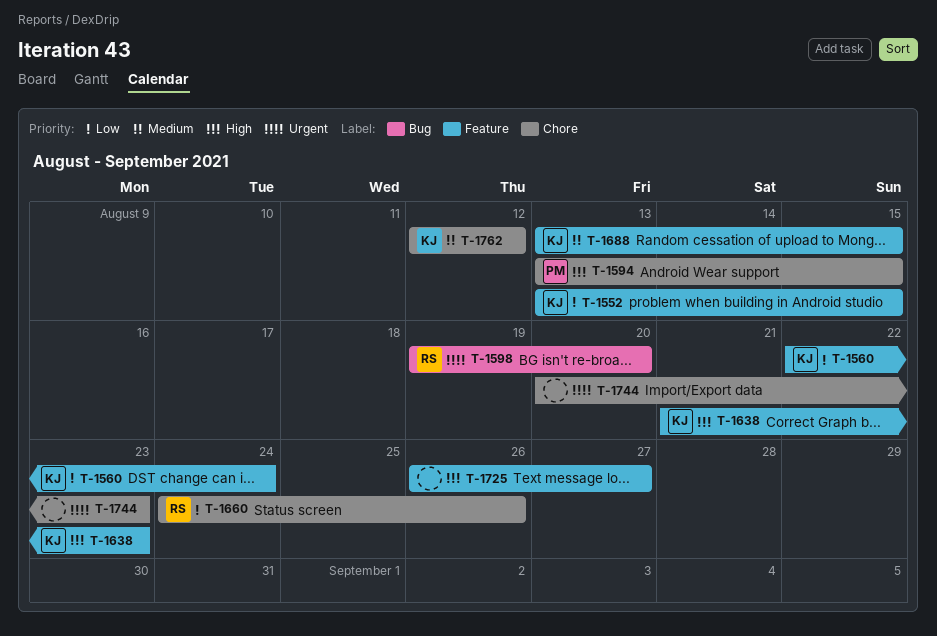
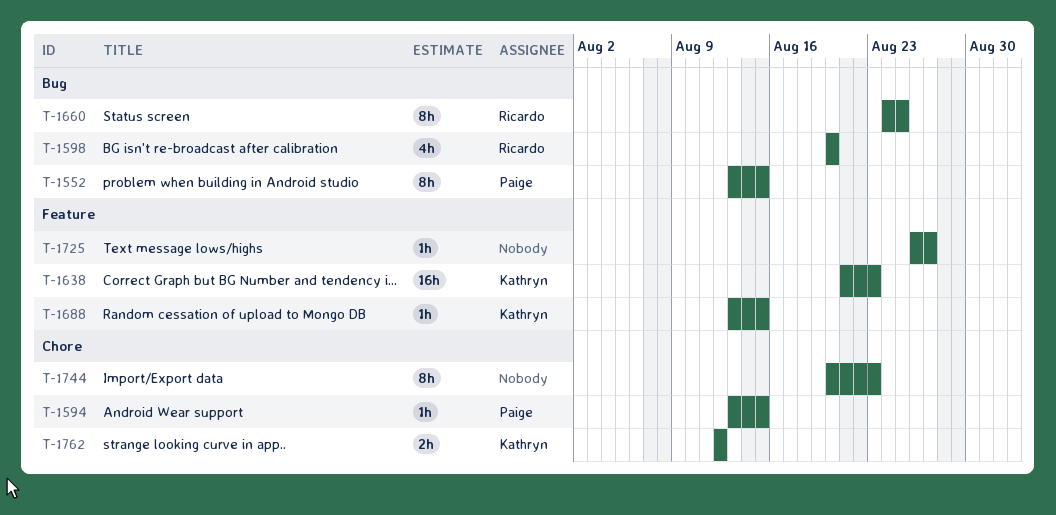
T-1552, owner: Kathryn -> Paige
T-1552, label: Feature -> Bug
T-1560: present -> none
T-1598, start: Aug 19 -> Aug 20
T-1660, label: Chore -> Bug
T-1660, due: Aug 26 -> Aug 25

